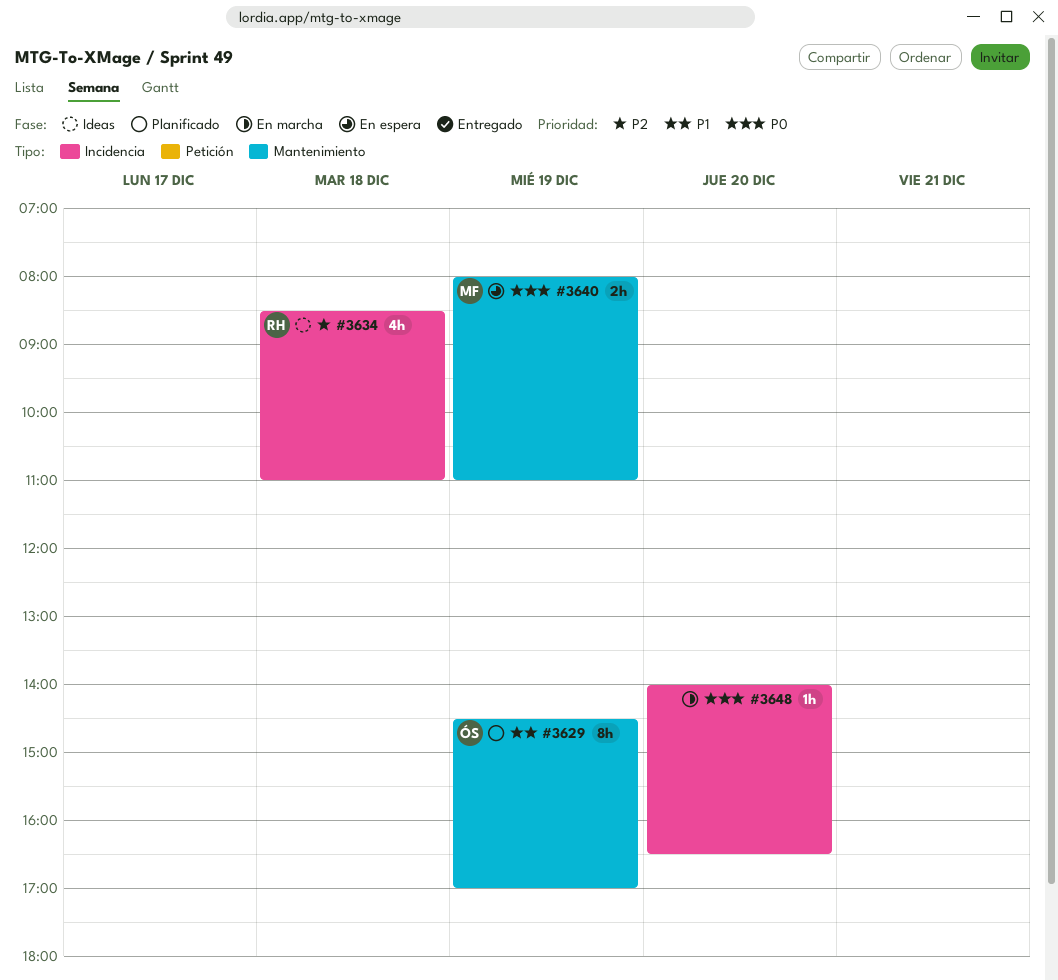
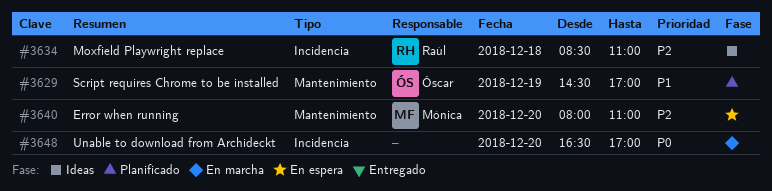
#3640, priority: P0 -> P2
#3640, day: Dec 19 -> Dec 20
#3648, begins: 14:00 -> 16:30
#3648, ends: 16:30 -> 17:00

